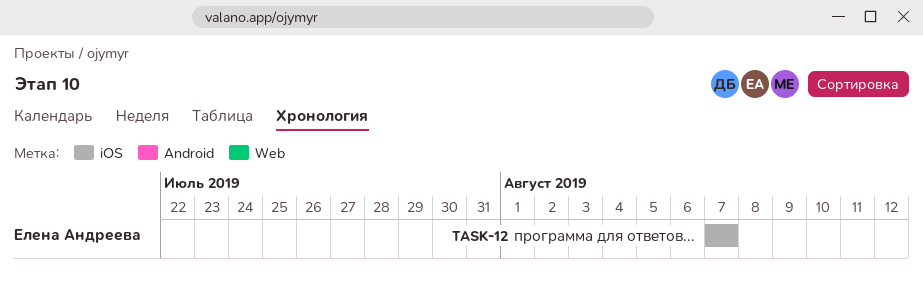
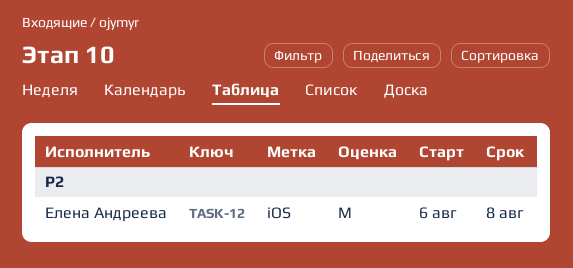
TASK-12, start: Aug 7 -> Aug 6
TASK-12, due: Aug 7 -> Aug 8

